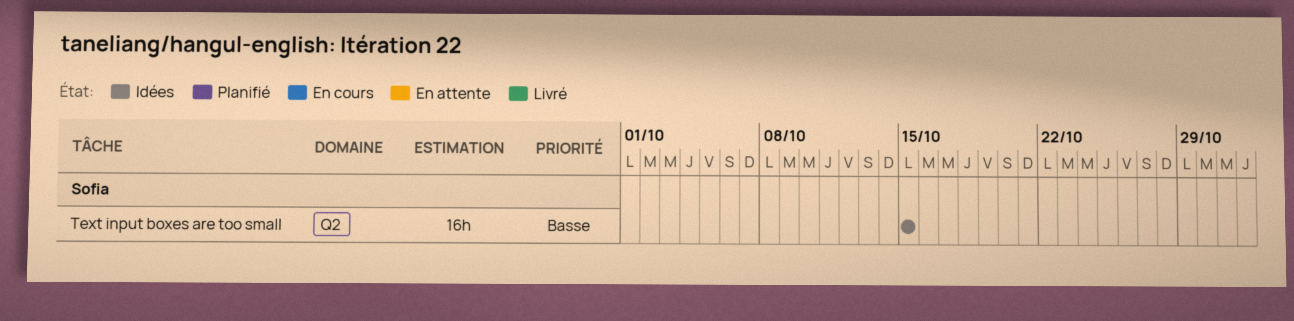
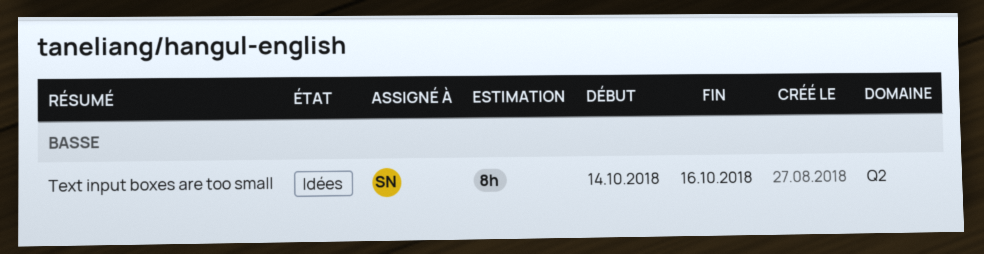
Text input boxes are too small, estimate: 16h -> 8h
Text input boxes are too small, start: Oct 15 -> Oct 14
Text input boxes are too small, due: Oct 15 -> Oct 16

